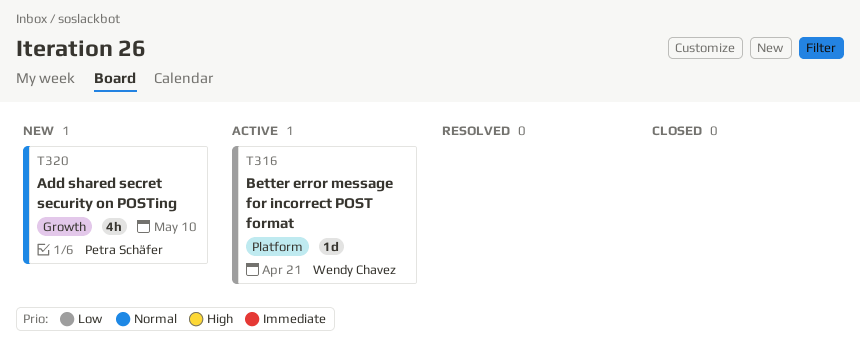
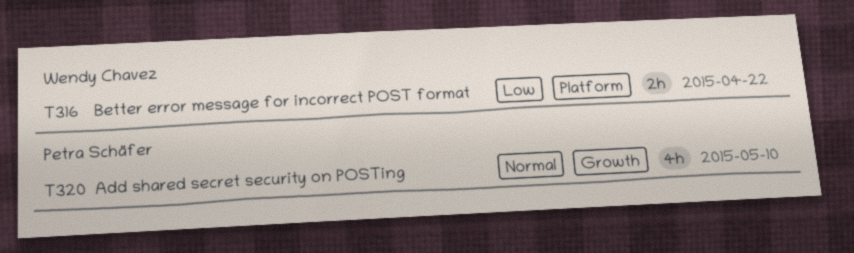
T316, estimate: 1d -> 2h
T316, due: Apr 21 -> Apr 22

